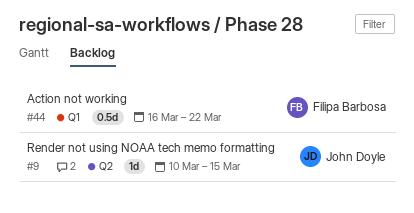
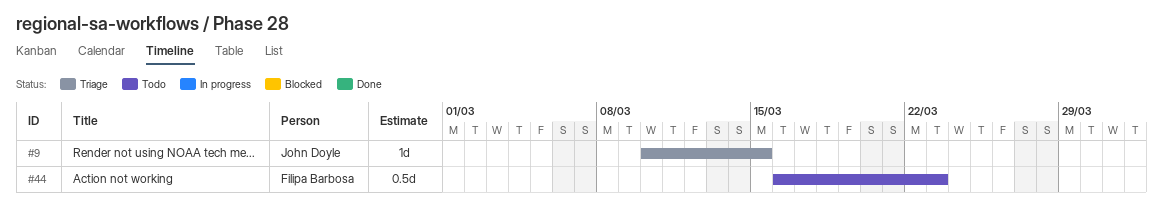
#44, due: Mar 22 -> Mar 23

